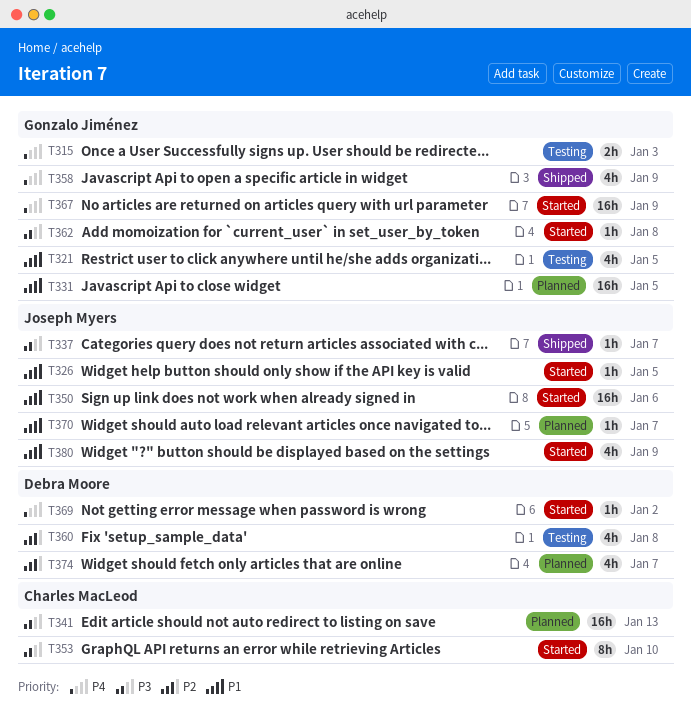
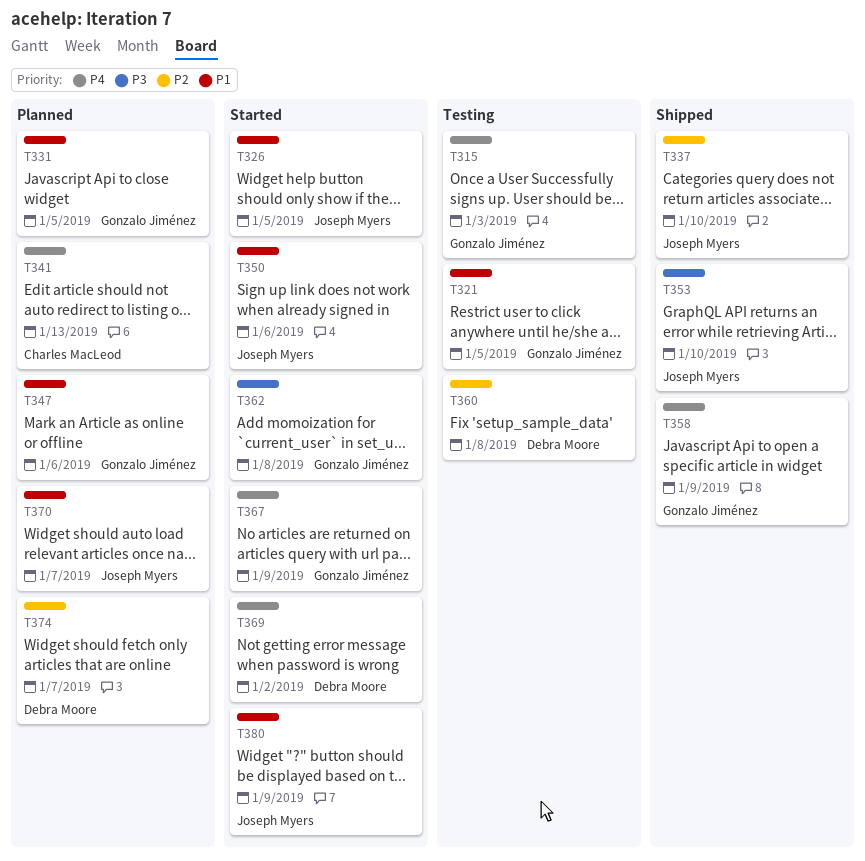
T337, priority: P3 -> P2
T337, due: Jan 7 -> Jan 10
T341, priority: P3 -> P4
T347: none -> present
T353, status: Started -> Shipped
T353, owner: Charles MacLeod -> Joseph Myers

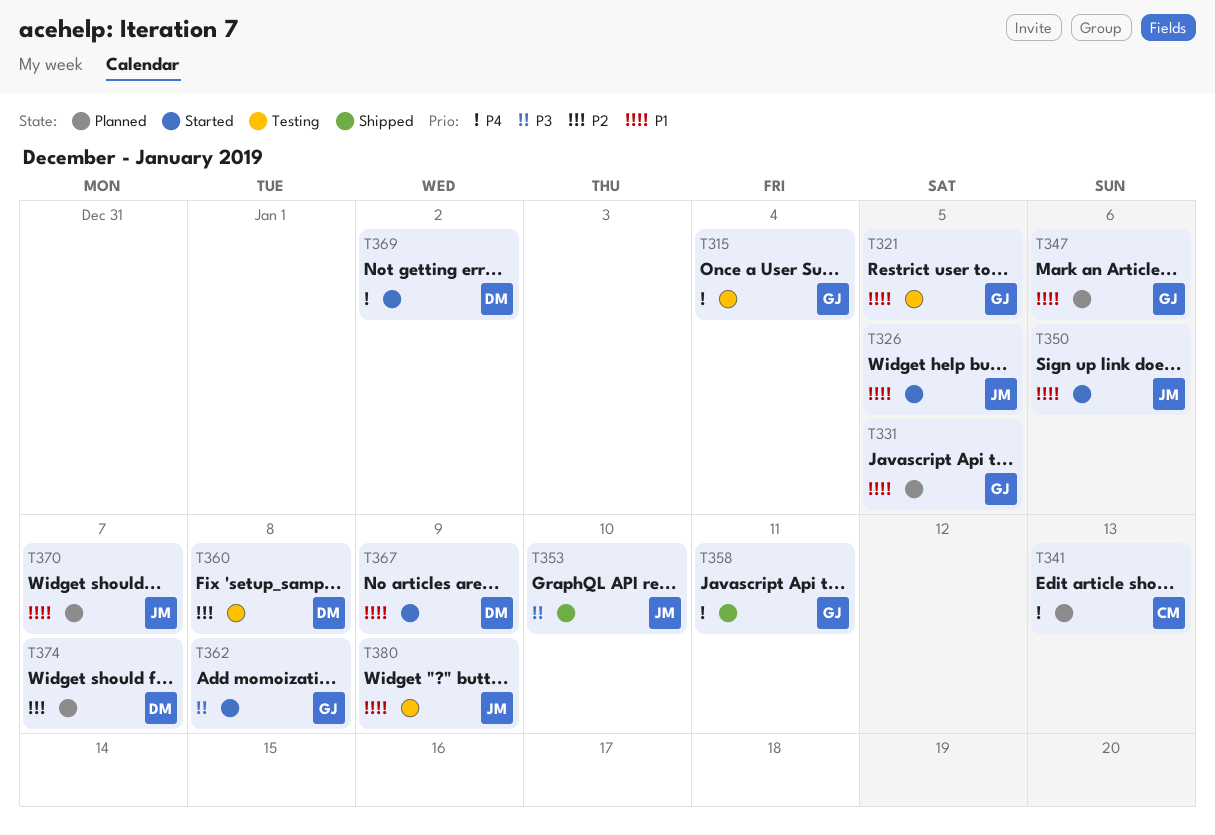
T315, due: Jan 3 -> Jan 4
T337: present -> none
T358, due: Jan 9 -> Jan 11
T367, owner: Gonzalo Jiménez -> Debra Moore
T367, priority: P4 -> P1
T380, status: Started -> Testing

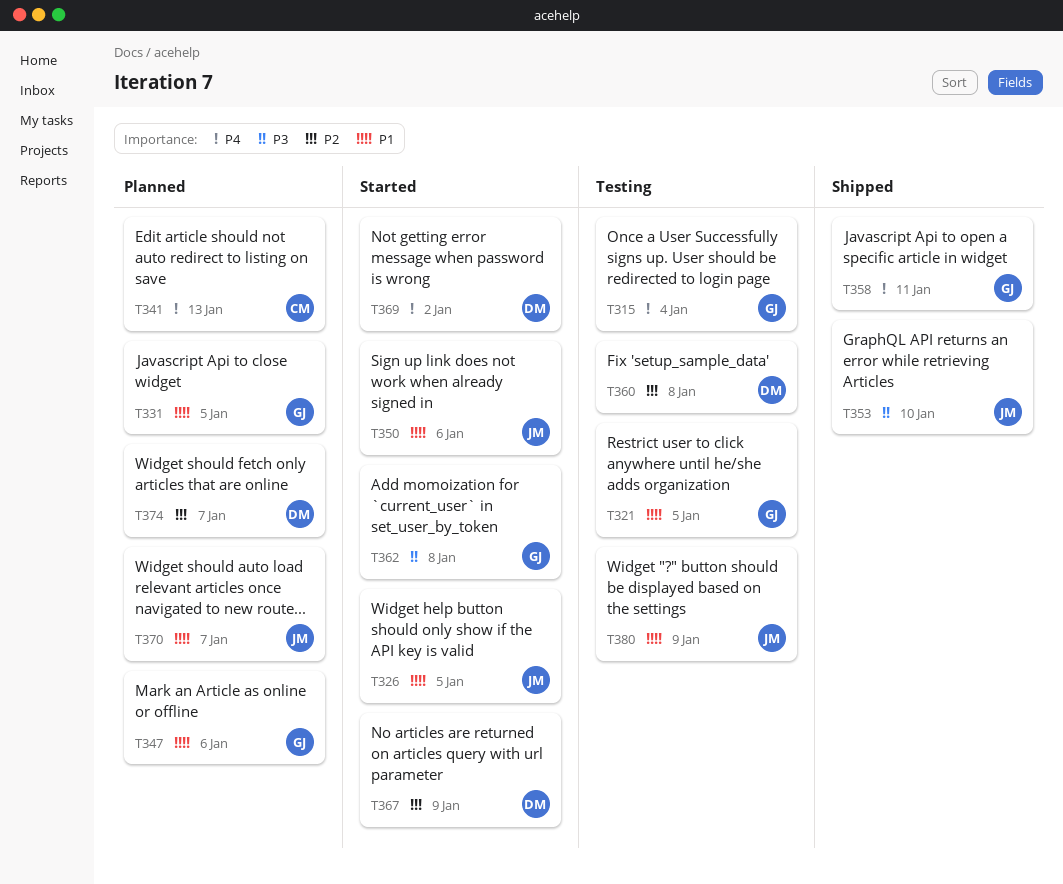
T367, priority: P1 -> P2

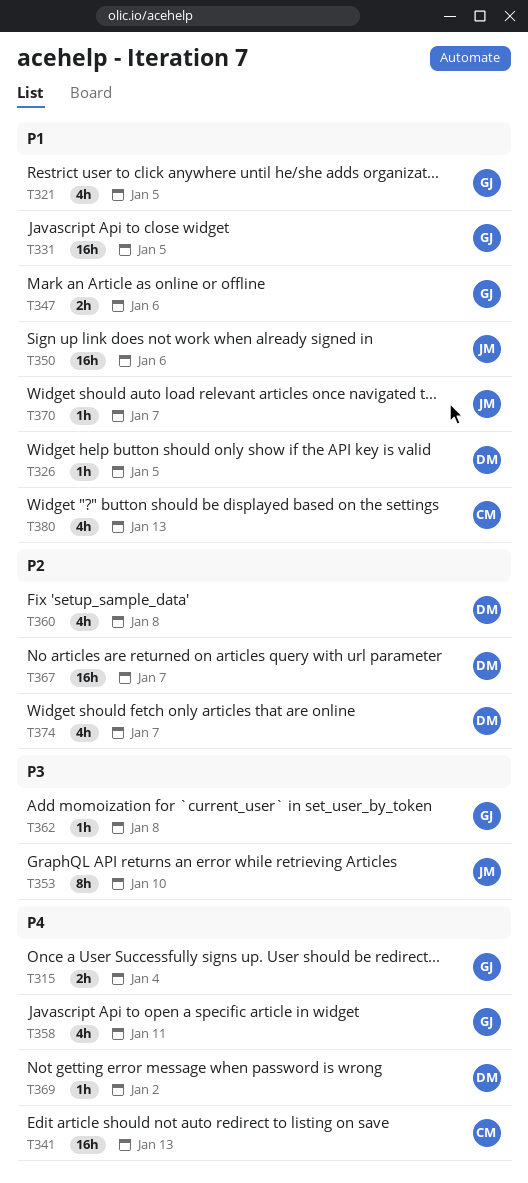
T326, owner: JM -> DM
T367, due: Jan 9 -> Jan 7
T380, owner: JM -> CM
T380, due: Jan 9 -> Jan 13

